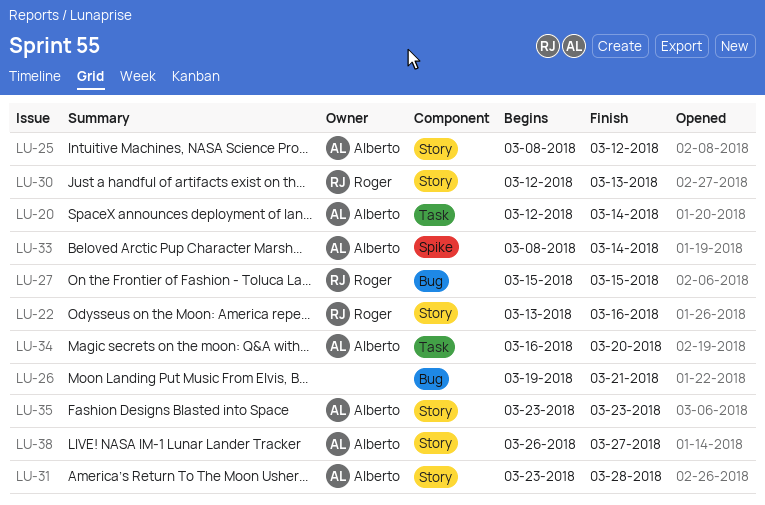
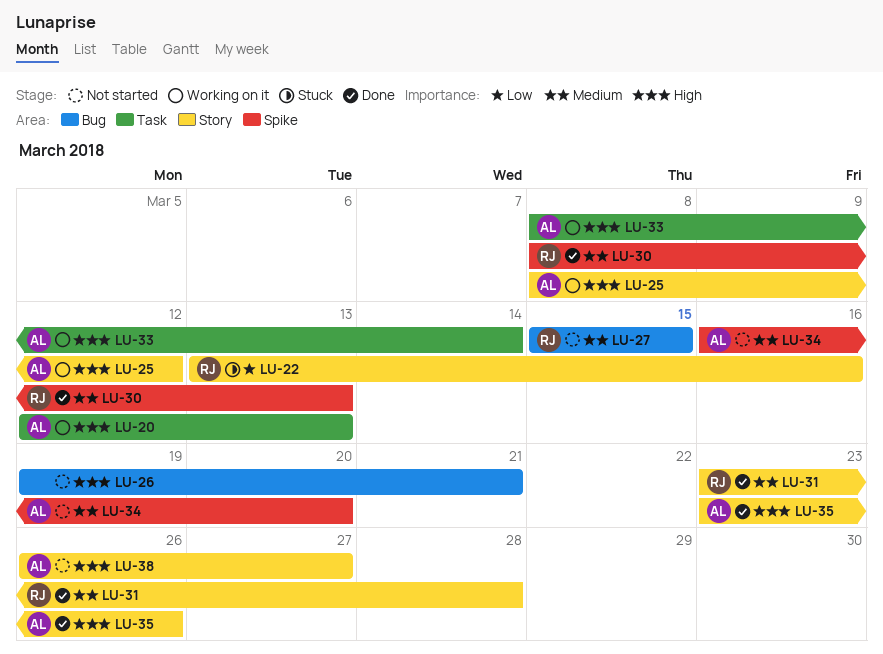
LU-20, due: Mar 14 -> Mar 13
LU-30, label: Story -> Spike
LU-30, start: Mar 12 -> Mar 8
LU-31, owner: Alberto -> Roger
LU-33, label: Spike -> Task
LU-34, label: Task -> Spike
LU-35, due: Mar 23 -> Mar 26

